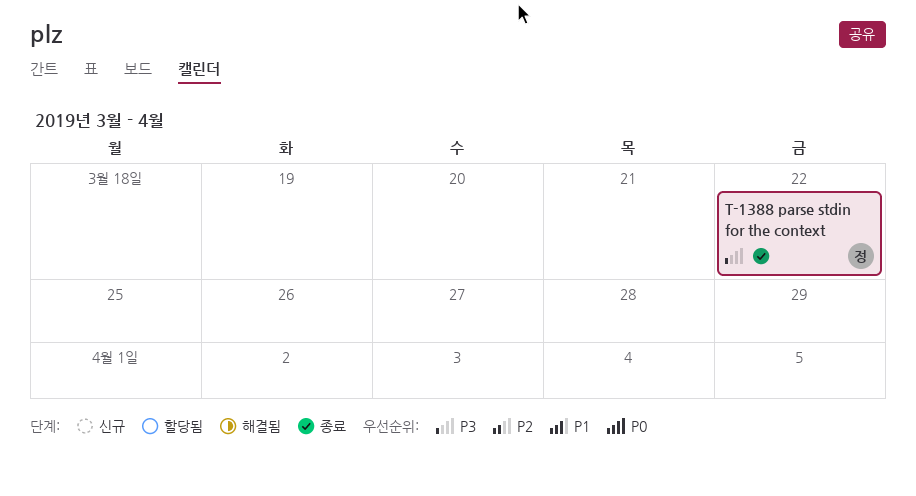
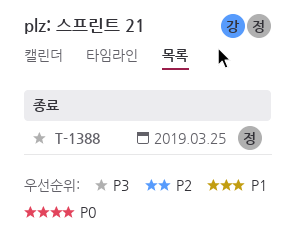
T-1388, due: Mar 22 -> Mar 25

